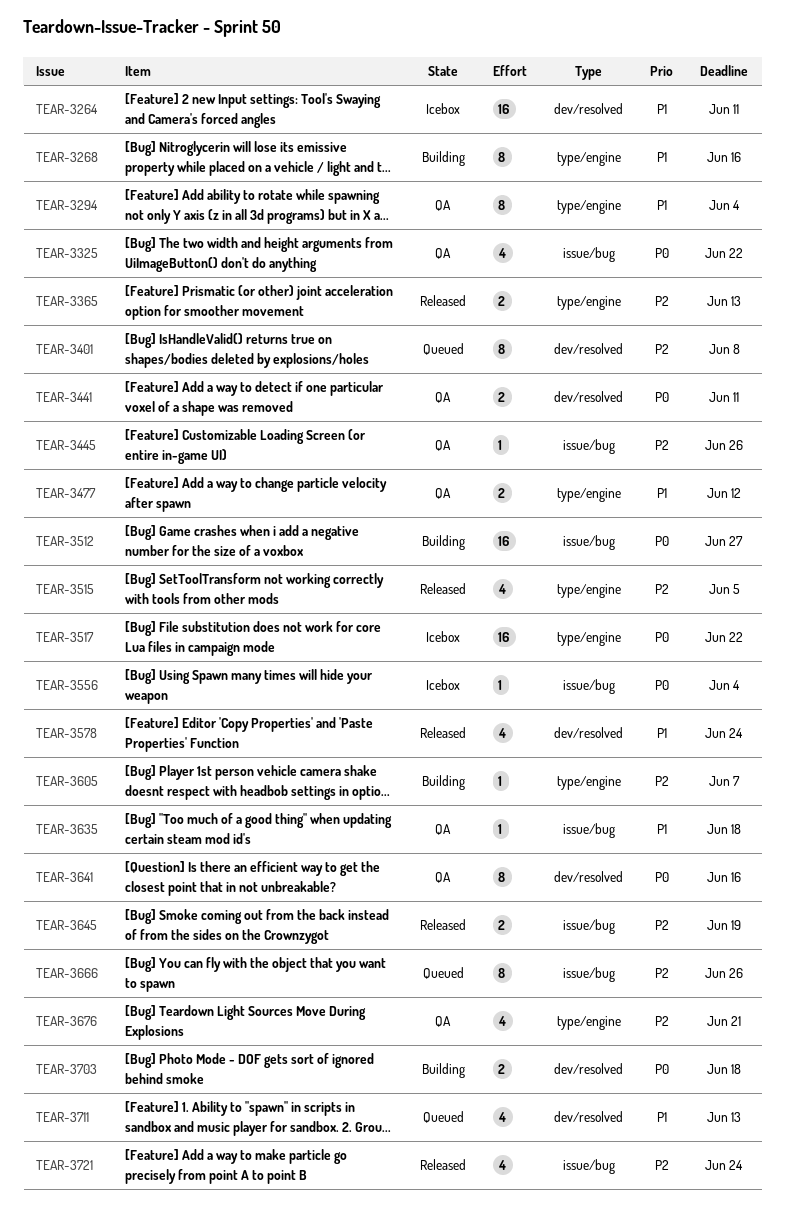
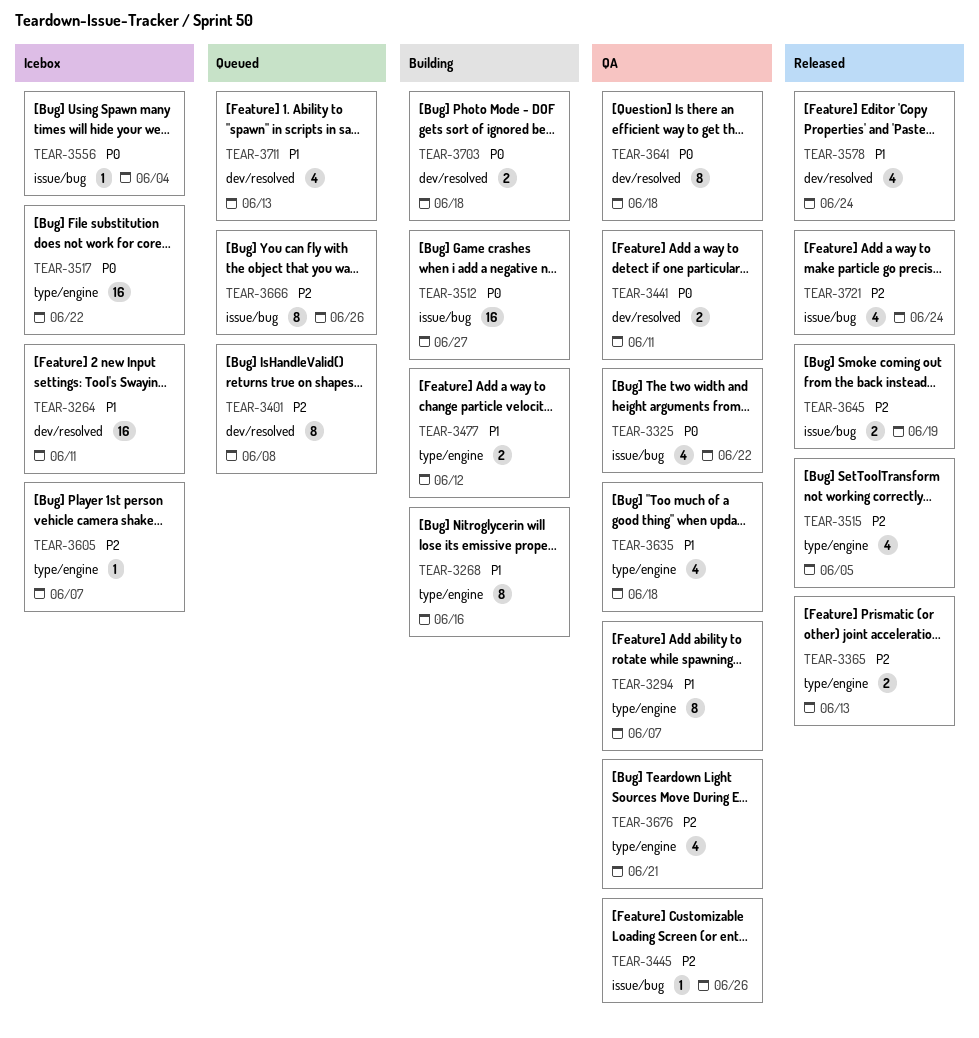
TEAR-3294, due: Jun 4 -> Jun 7
TEAR-3477, status: QA -> Building
TEAR-3605, status: Building -> Icebox
TEAR-3635, label: issue/bug -> type/engine
TEAR-3635, estimate: 1 -> 4
TEAR-3641, due: Jun 16 -> Jun 18

